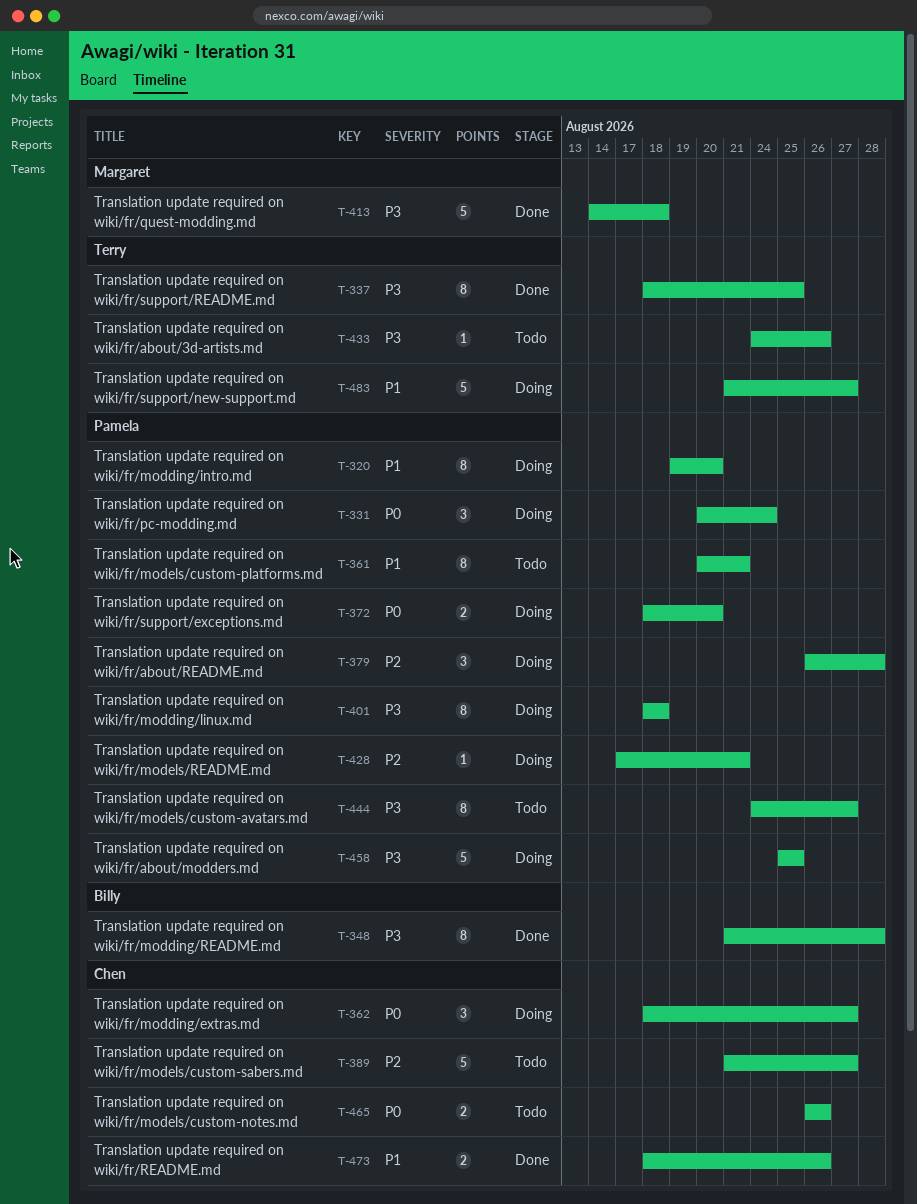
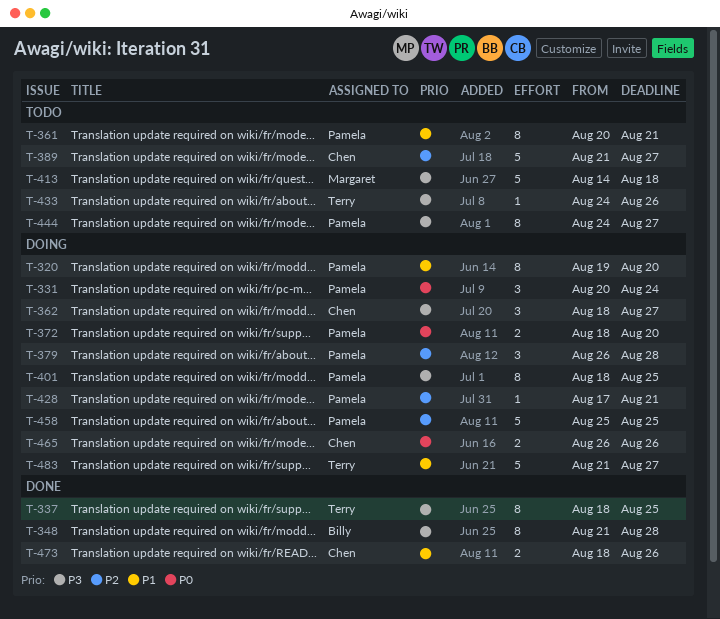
T-362, priority: P0 -> P3
T-401, due: Aug 18 -> Aug 25
T-413, status: Done -> Todo
T-458, priority: P3 -> P2
T-465, status: Todo -> Doing

